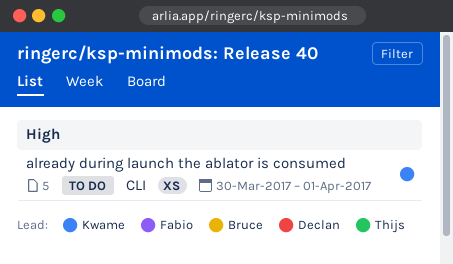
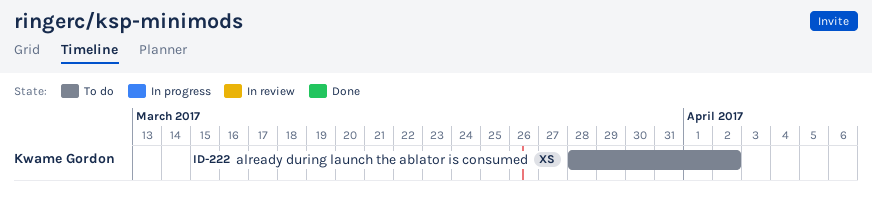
already during launch the ablator is consumed, start: Mar 30 -> Mar 28
already during launch the ablator is consumed, due: Apr 1 -> Apr 2

